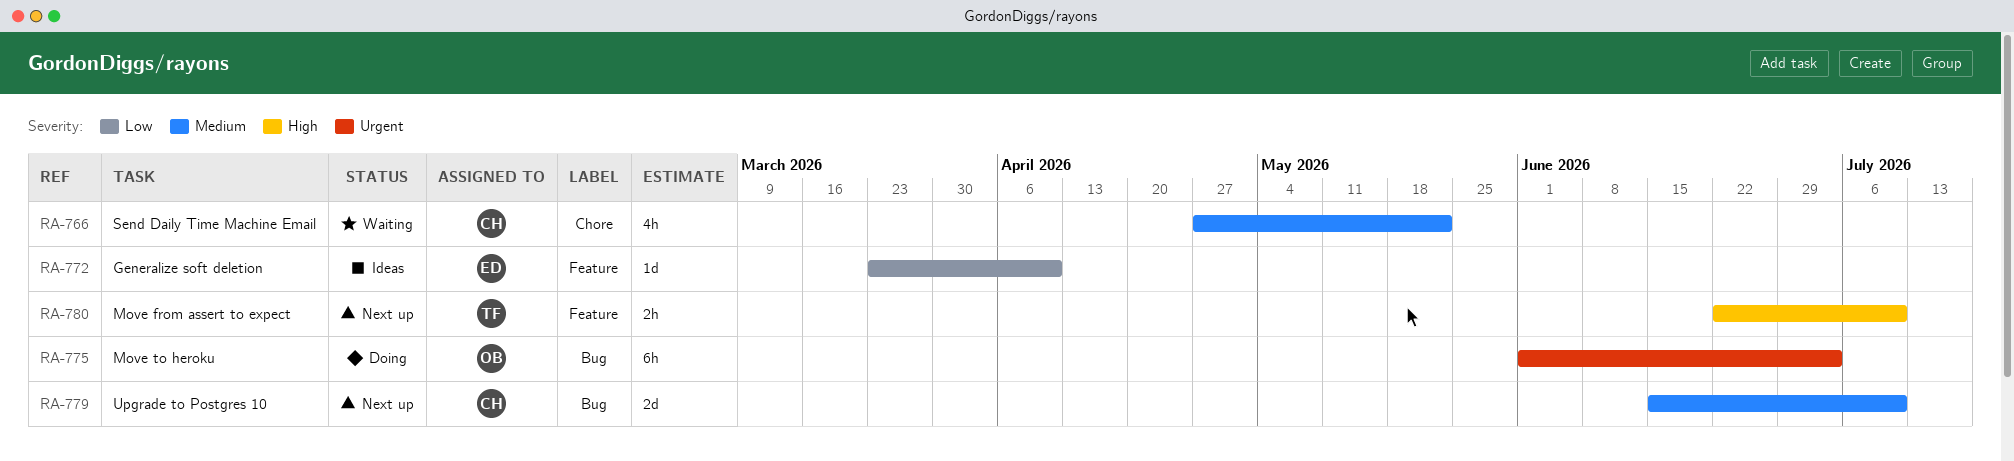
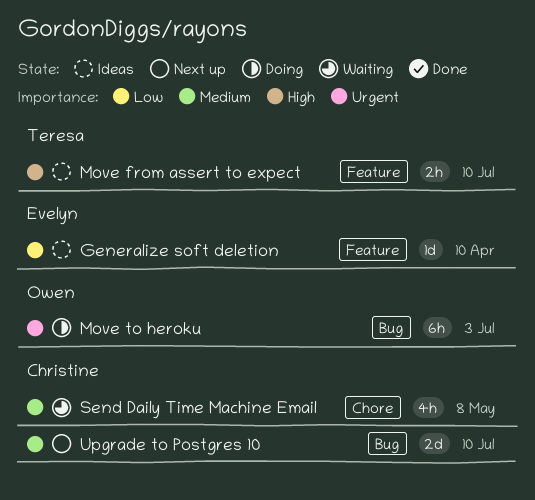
Move from assert to expect, status: Next up -> Ideas
Send Daily Time Machine Email, due: May 22 -> May 8

